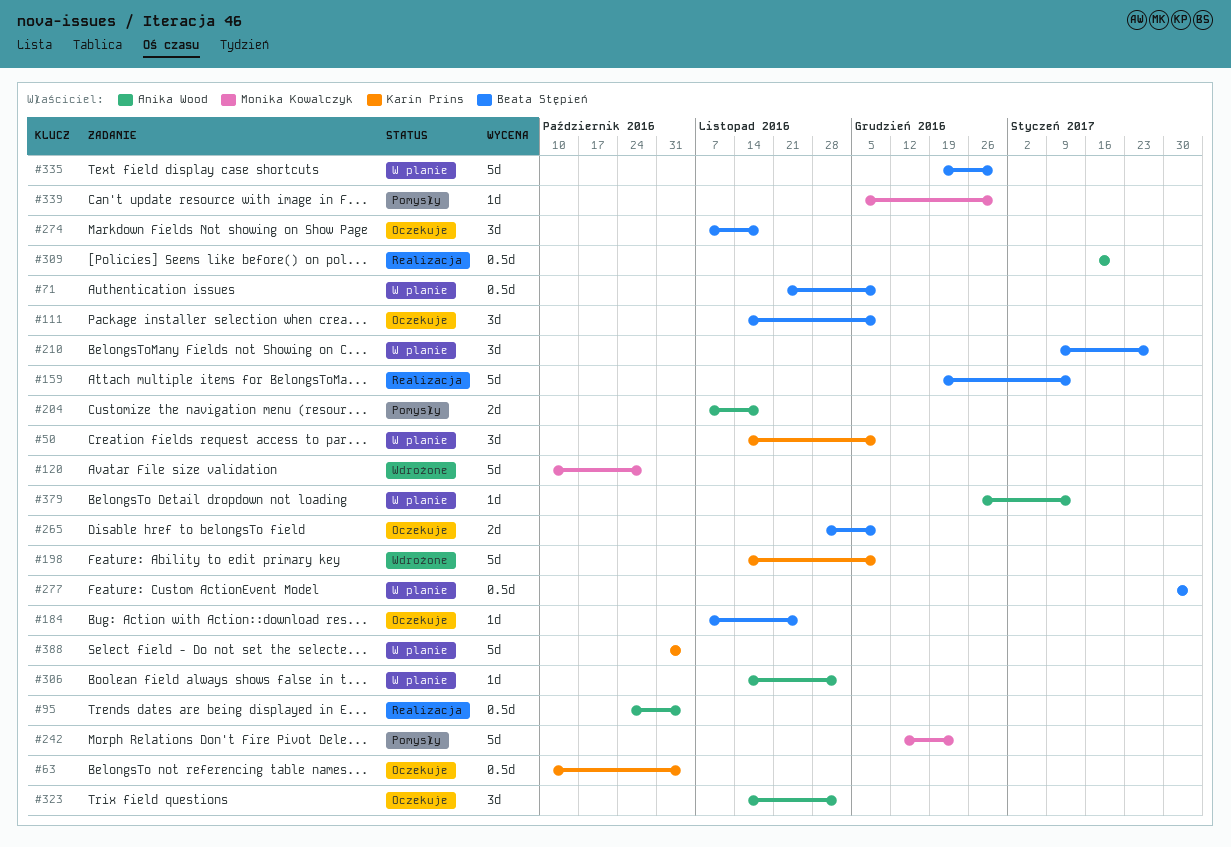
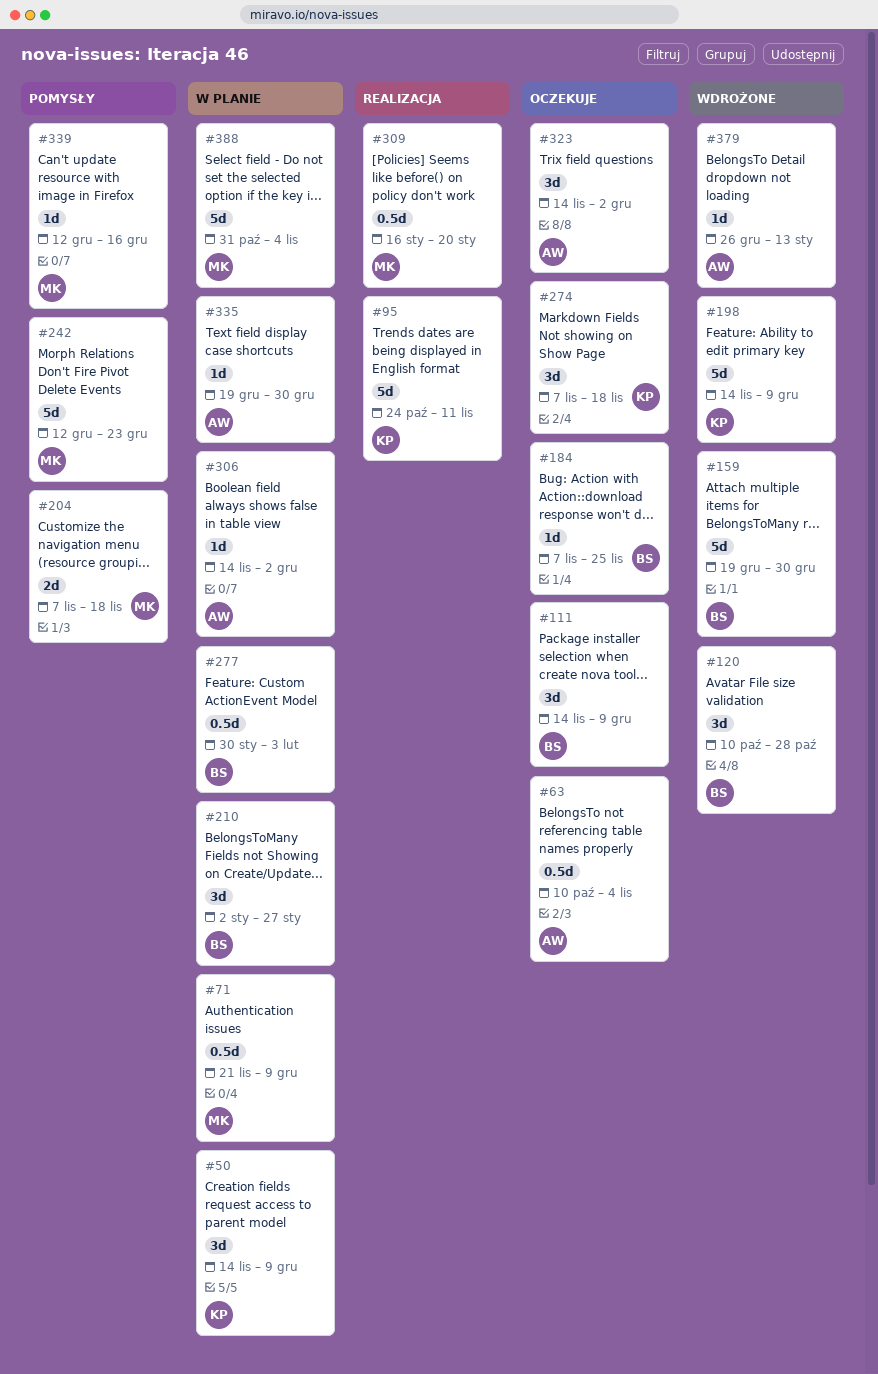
#63, owner: Karin Prins -> Anika Wood
#71, owner: Beata Stępień -> Monika Kowalczyk
#95, owner: Anika Wood -> Karin Prins
#95, estimate: 0.5d -> 5d
#95, due: Nov 4 -> Nov 11
#120, owner: Monika Kowalczyk -> Beata Stępień
#120, estimate: 5d -> 3d
#159, status: Realizacja -> Wdrożone
#159, due: Jan 13 -> Dec 30
#204, owner: Anika Wood -> Monika Kowalczyk
#210, start: Jan 9 -> Jan 2
#265: present -> none
#274, owner: Beata Stępień -> Karin Prins
#309, owner: Anika Wood -> Monika Kowalczyk
#335, owner: Beata Stępień -> Anika Wood
#335, estimate: 5d -> 1d
#339, start: Dec 5 -> Dec 12
#339, due: Dec 30 -> Dec 16
#379, status: W planie -> Wdrożone
#388, owner: Karin Prins -> Monika Kowalczyk

